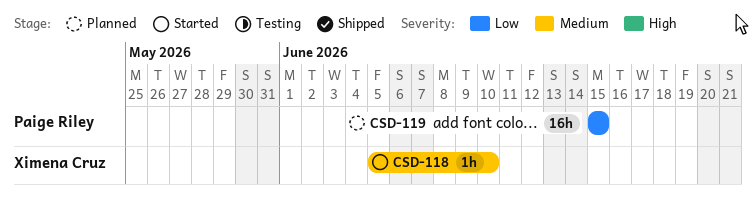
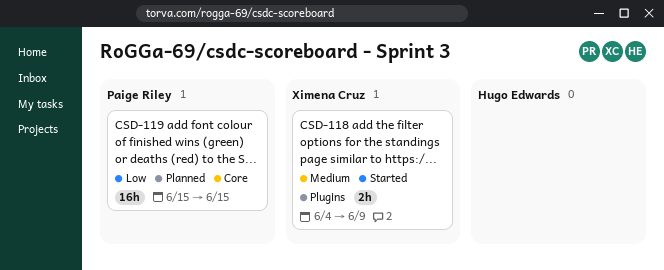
CSD-118, estimate: 1h -> 2h
CSD-118, start: Jun 5 -> Jun 4
CSD-118, due: Jun 10 -> Jun 9

